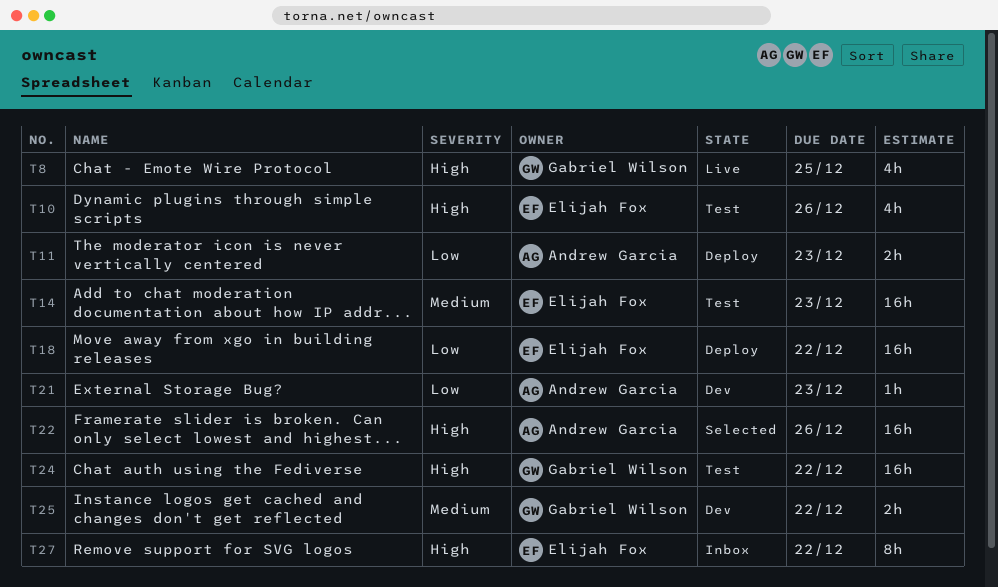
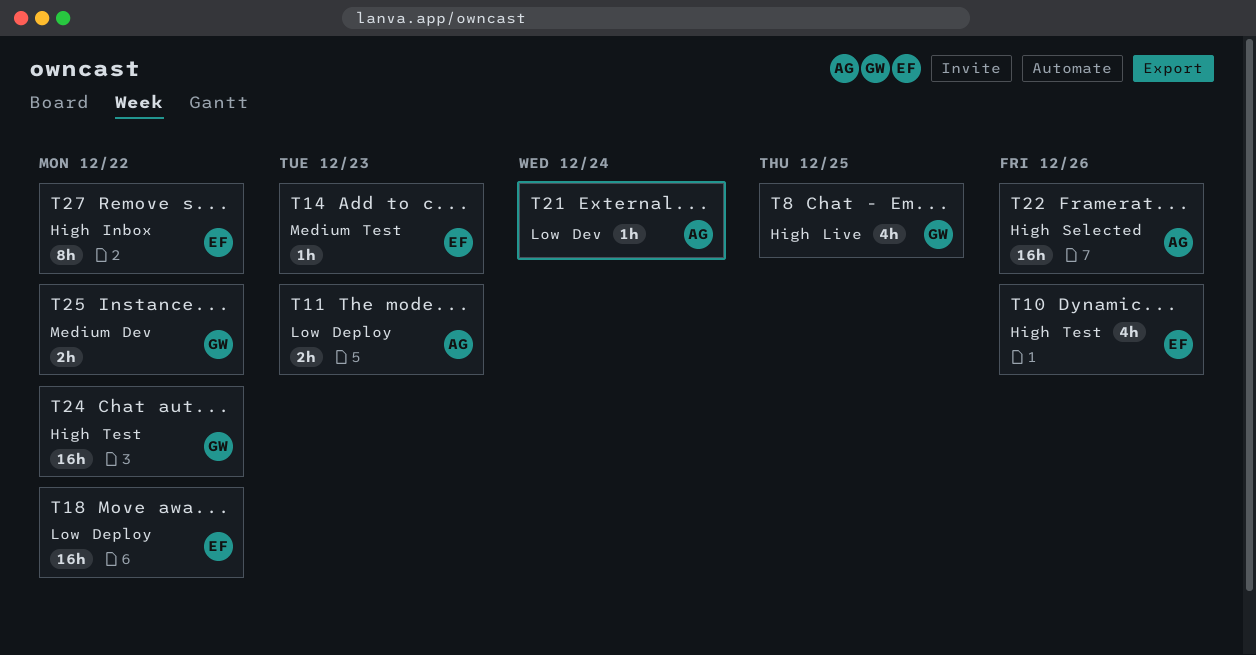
T14, estimate: 16h -> 1h
T21, due: Dec 23 -> Dec 24

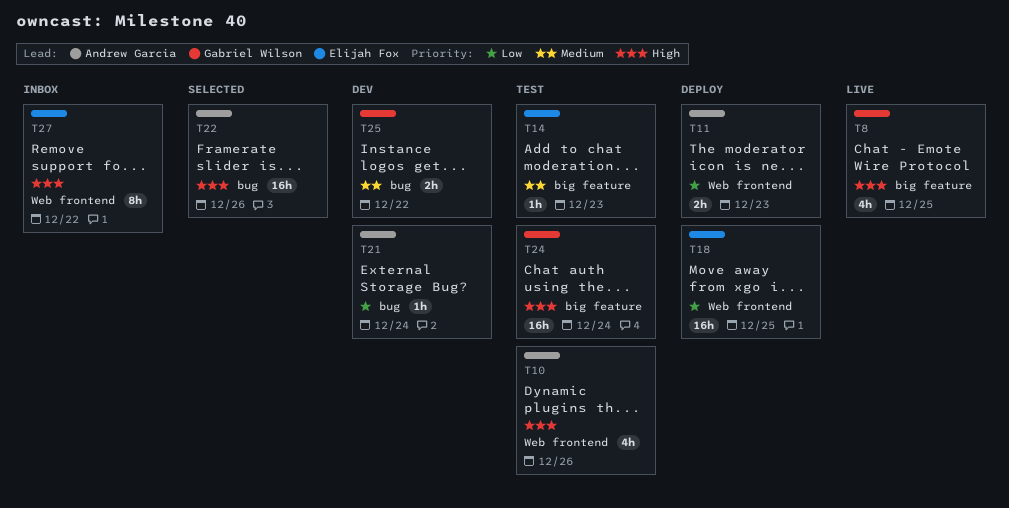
T10, owner: Elijah Fox -> Andrew Garcia
T18, due: Dec 22 -> Dec 25
T24, due: Dec 22 -> Dec 24

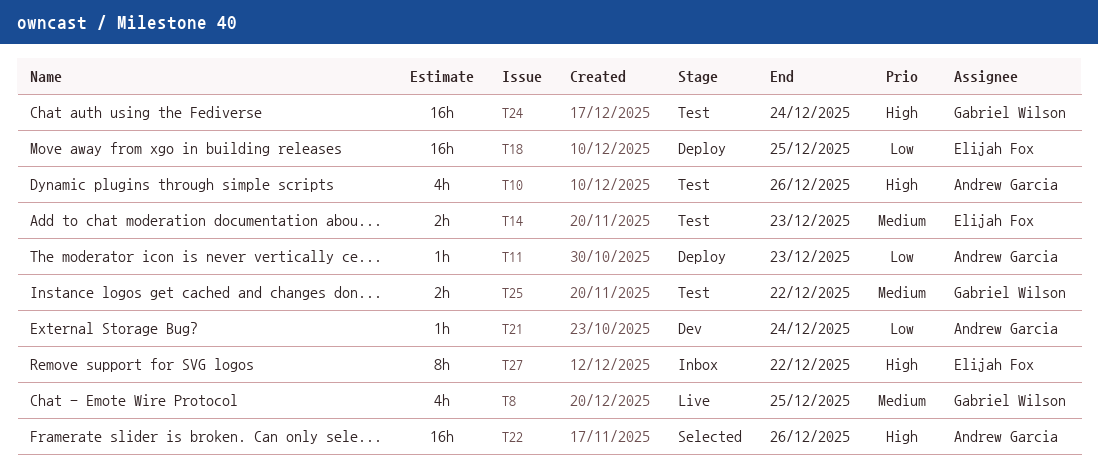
T8, priority: High -> Medium
T11, estimate: 2h -> 1h
T14, estimate: 1h -> 2h
T25, status: Dev -> Test

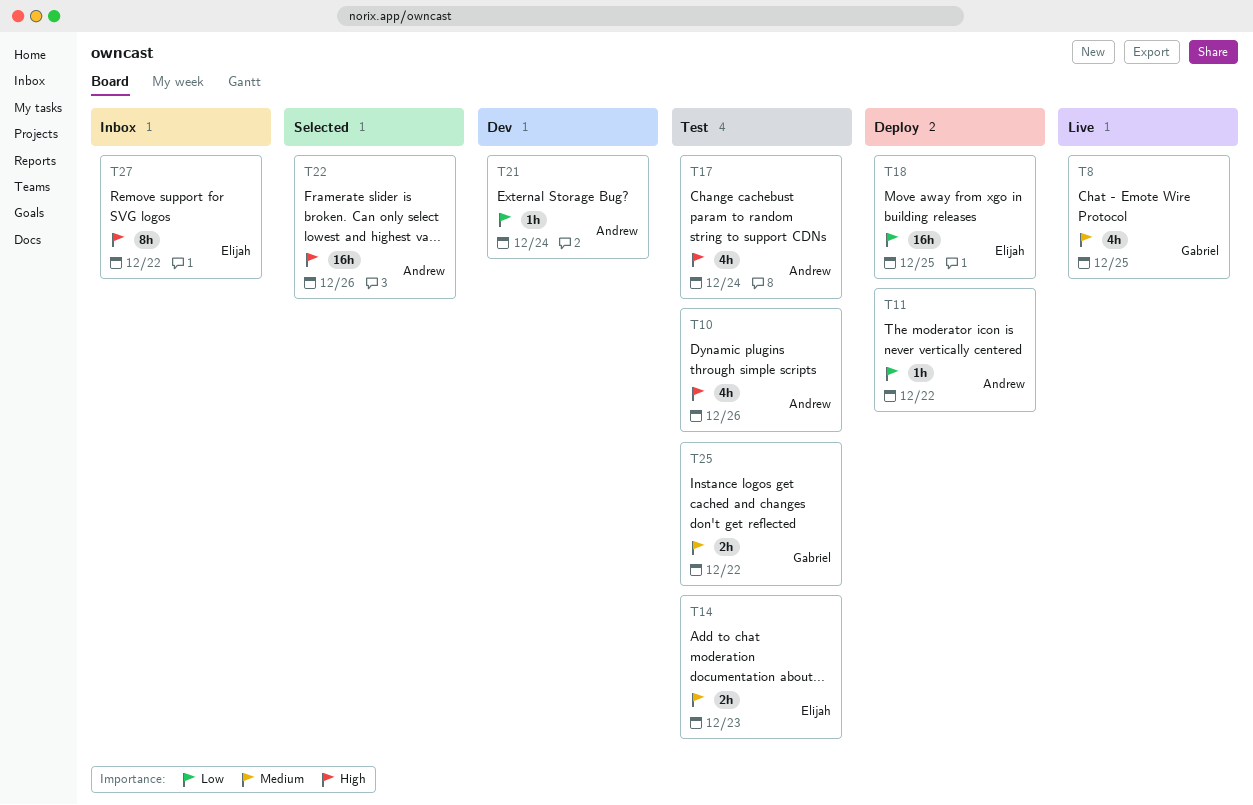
T11, due: Dec 23 -> Dec 22
T17: none -> present
T24: present -> none

